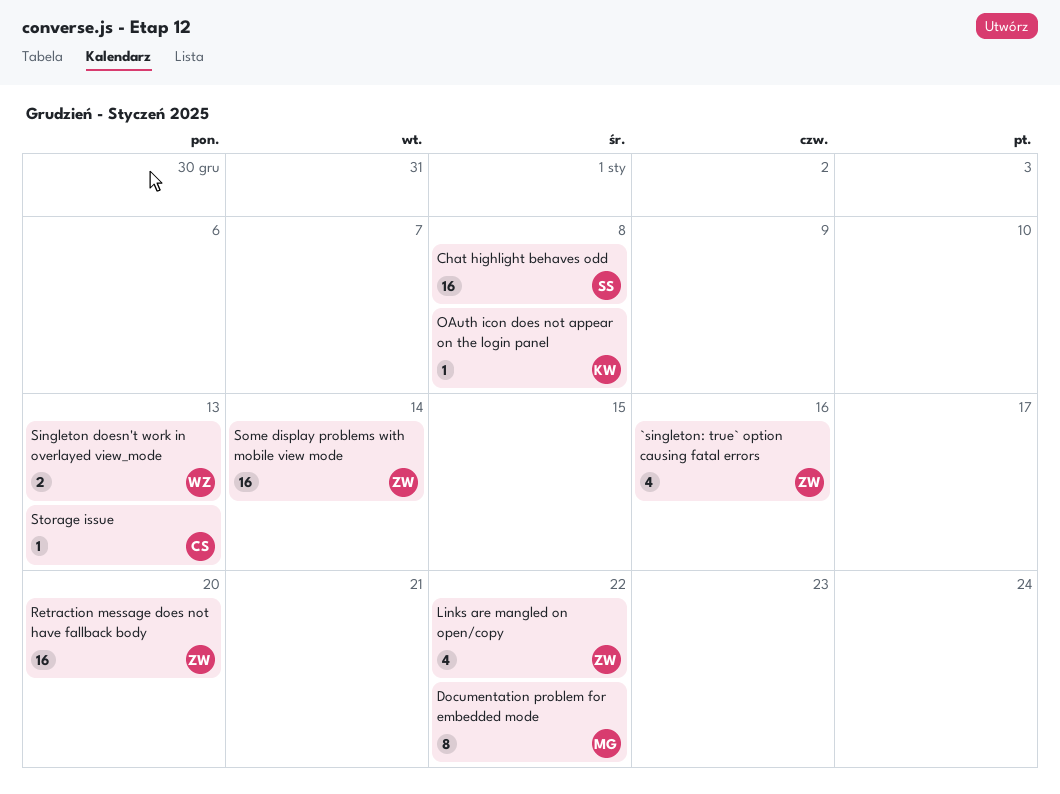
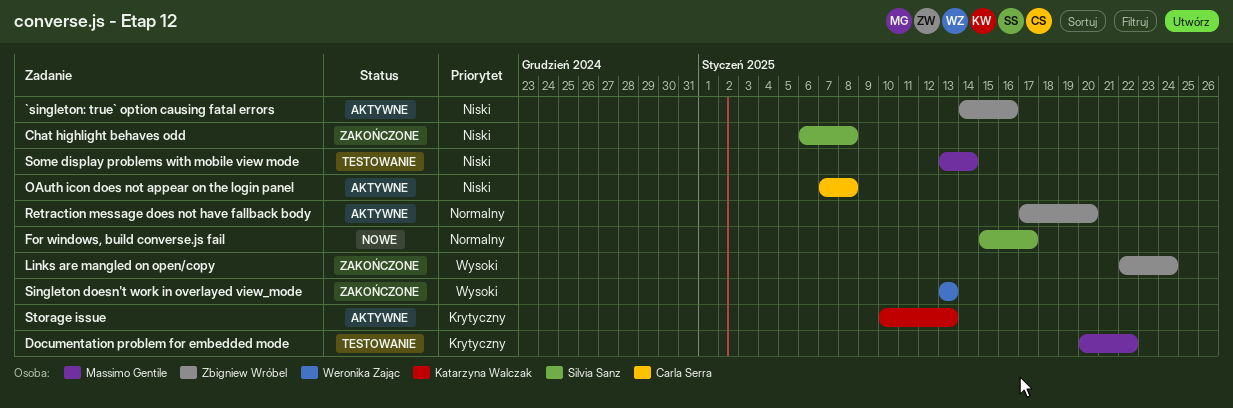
For windows, build converse.js fail: none -> present
Links are mangled on open/copy, due: Jan 22 -> Jan 24
OAuth icon does not appear on the login panel, owner: Katarzyna Walczak -> Carla Serra
Some display problems with mobile view mode, owner: Zbigniew Wróbel -> Massimo Gentile
Storage issue, owner: Carla Serra -> Katarzyna Walczak

